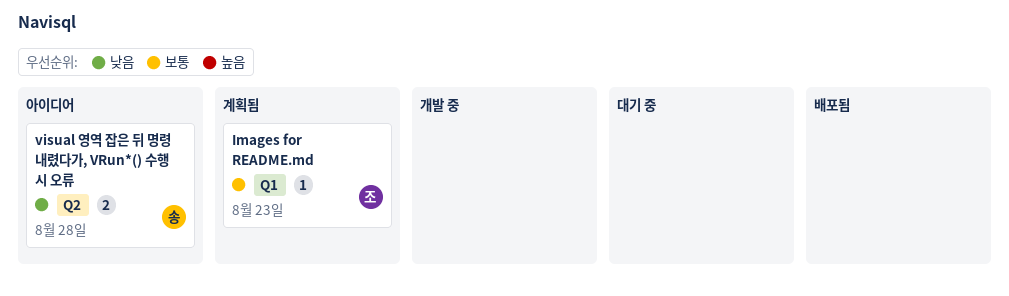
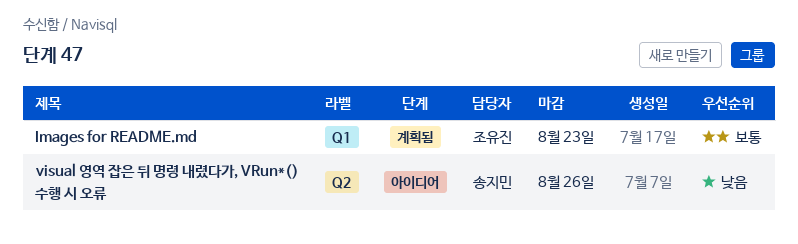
visual 영역 잡은 뒤 명령 내렸다가, VRun*() 수행 시 오류, due: Aug 28 -> Aug 26

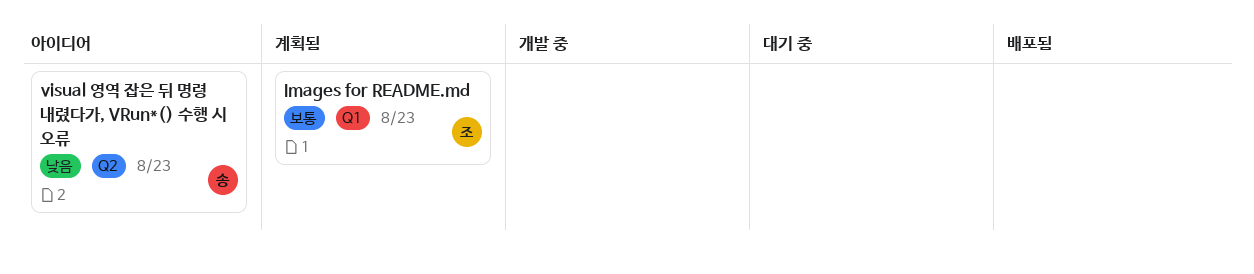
visual 영역 잡은 뒤 명령 내렸다가, VRun*() 수행 시 오류, due: Aug 26 -> Aug 23

